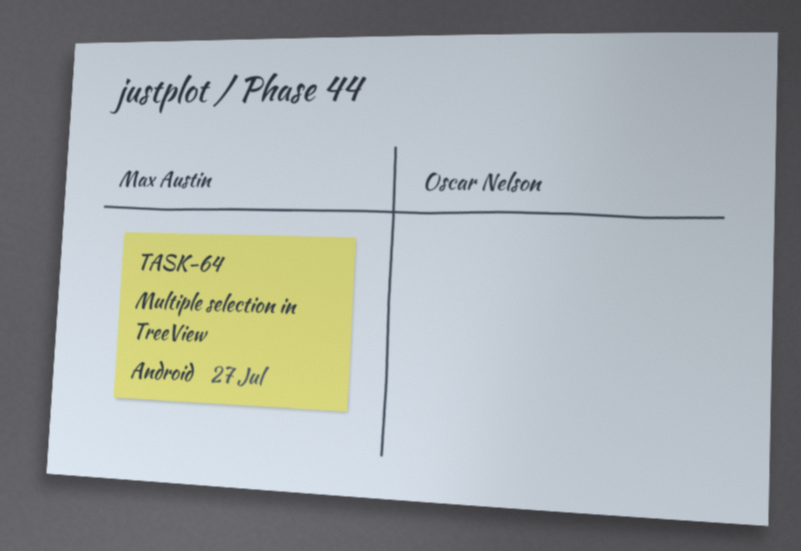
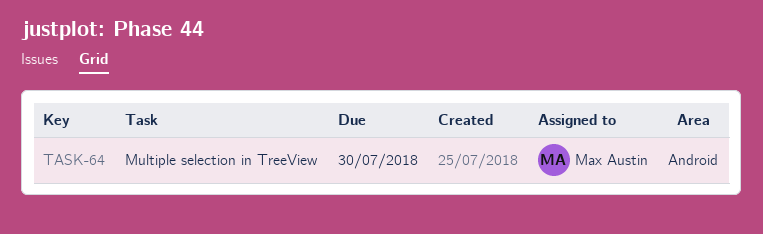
TASK-64, due: Jul 27 -> Jul 30

